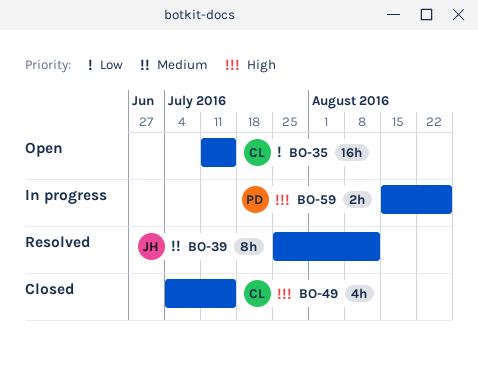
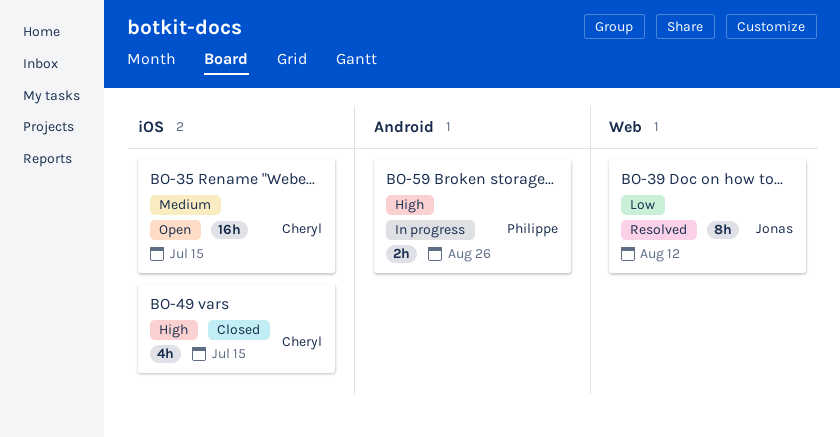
BO-35, priority: Low -> Medium
BO-39, priority: Medium -> Low

